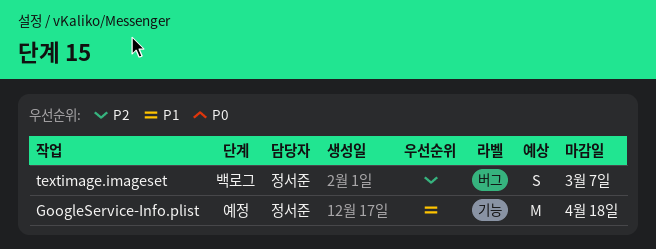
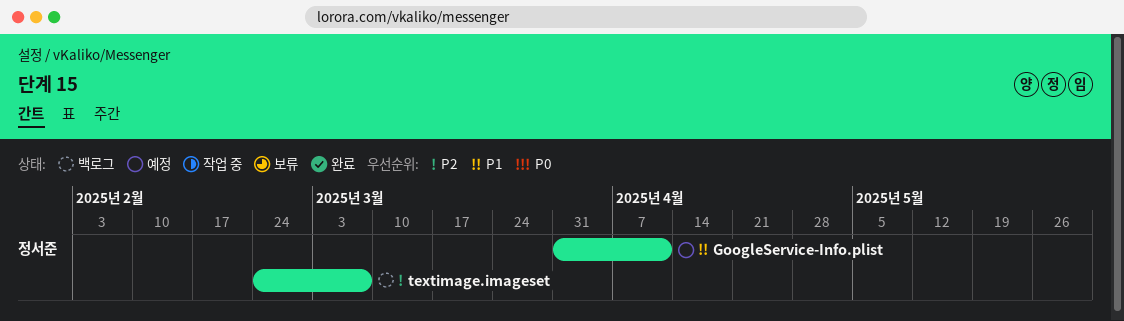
GoogleService-Info.plist, due: Apr 18 -> Apr 11

